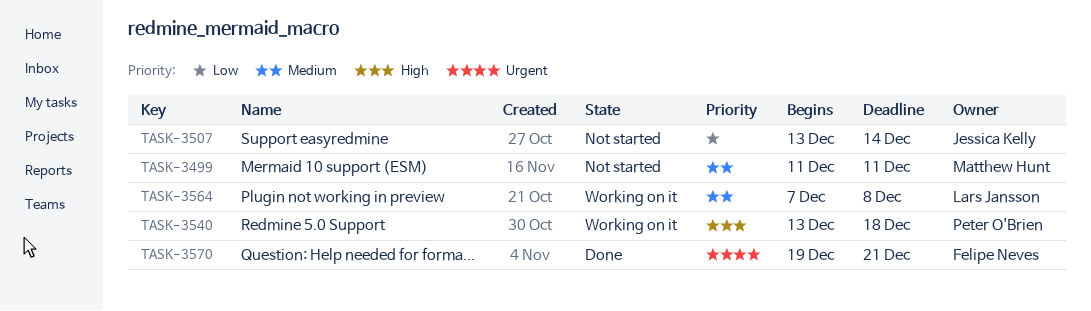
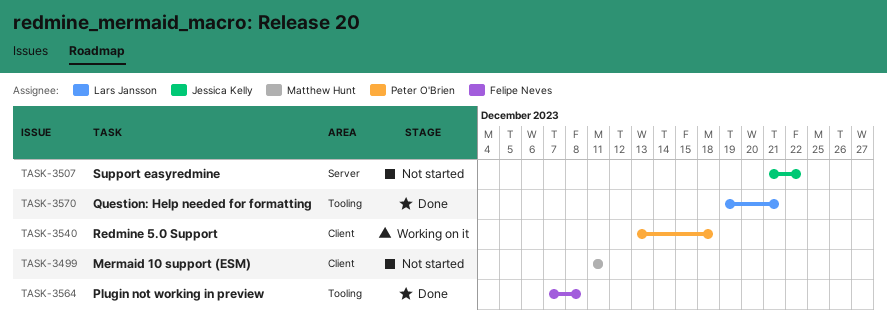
TASK-3507, start: Dec 13 -> Dec 21
TASK-3507, due: Dec 14 -> Dec 22
TASK-3564, status: Working on it -> Done
TASK-3564, owner: Lars Jansson -> Felipe Neves
TASK-3570, owner: Felipe Neves -> Lars Jansson

